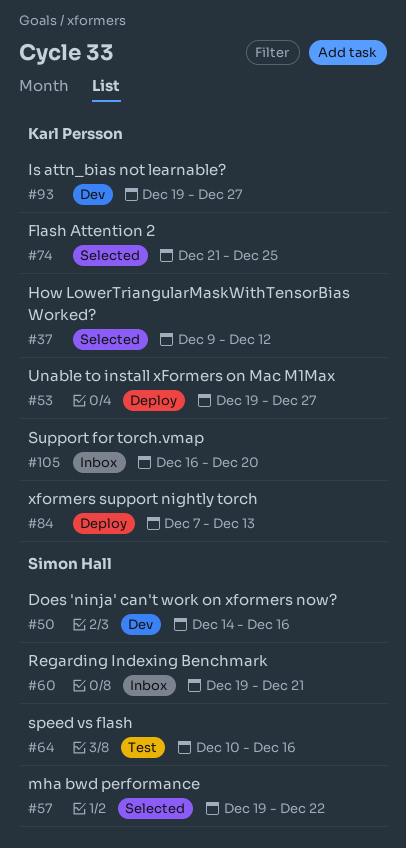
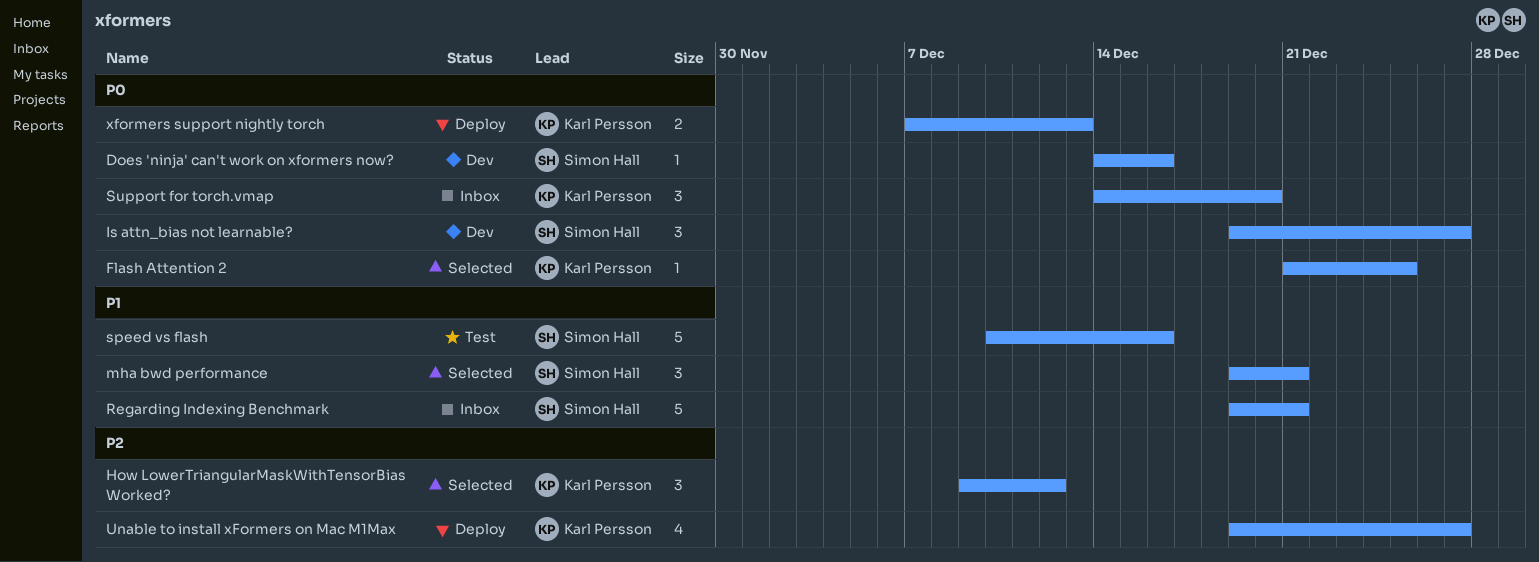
Is attn_bias not learnable?, owner: Karl Persson -> Simon Hall
mha bwd performance, due: Dec 22 -> Dec 21
Support for torch.vmap, start: Dec 16 -> Dec 14

